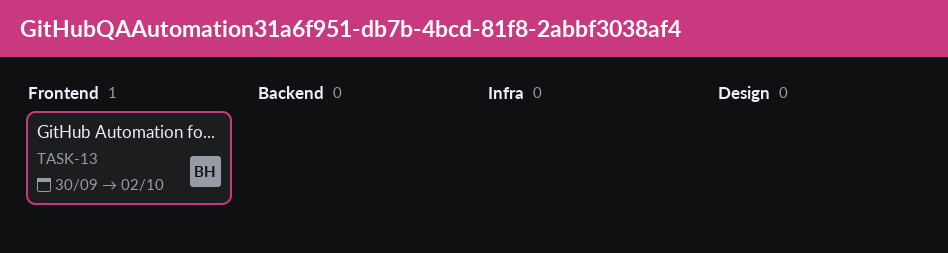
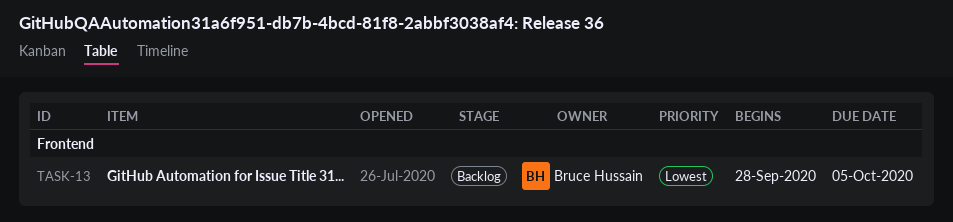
TASK-13, start: Sep 30 -> Sep 28
TASK-13, due: Oct 2 -> Oct 5

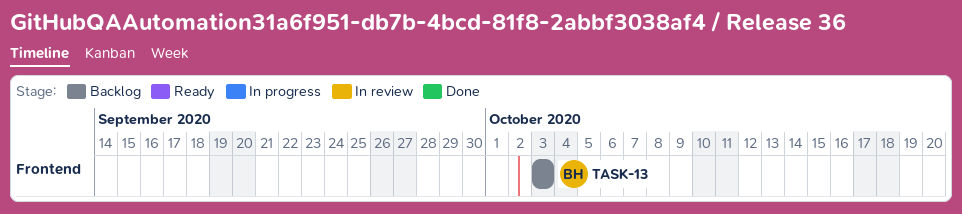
TASK-13, start: Sep 28 -> Oct 3
TASK-13, due: Oct 5 -> Oct 3

